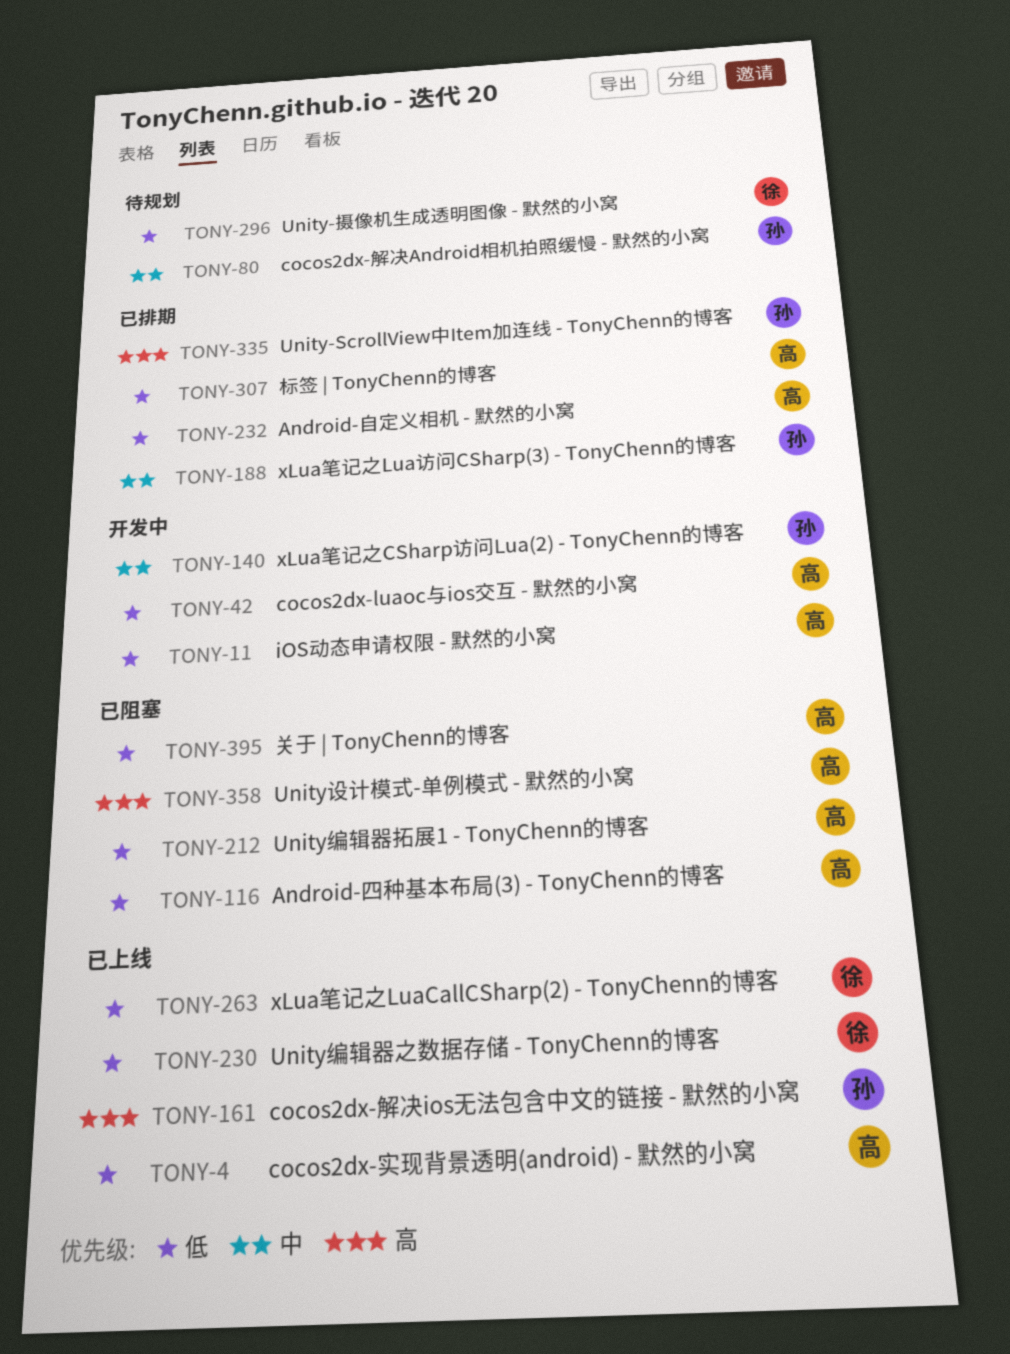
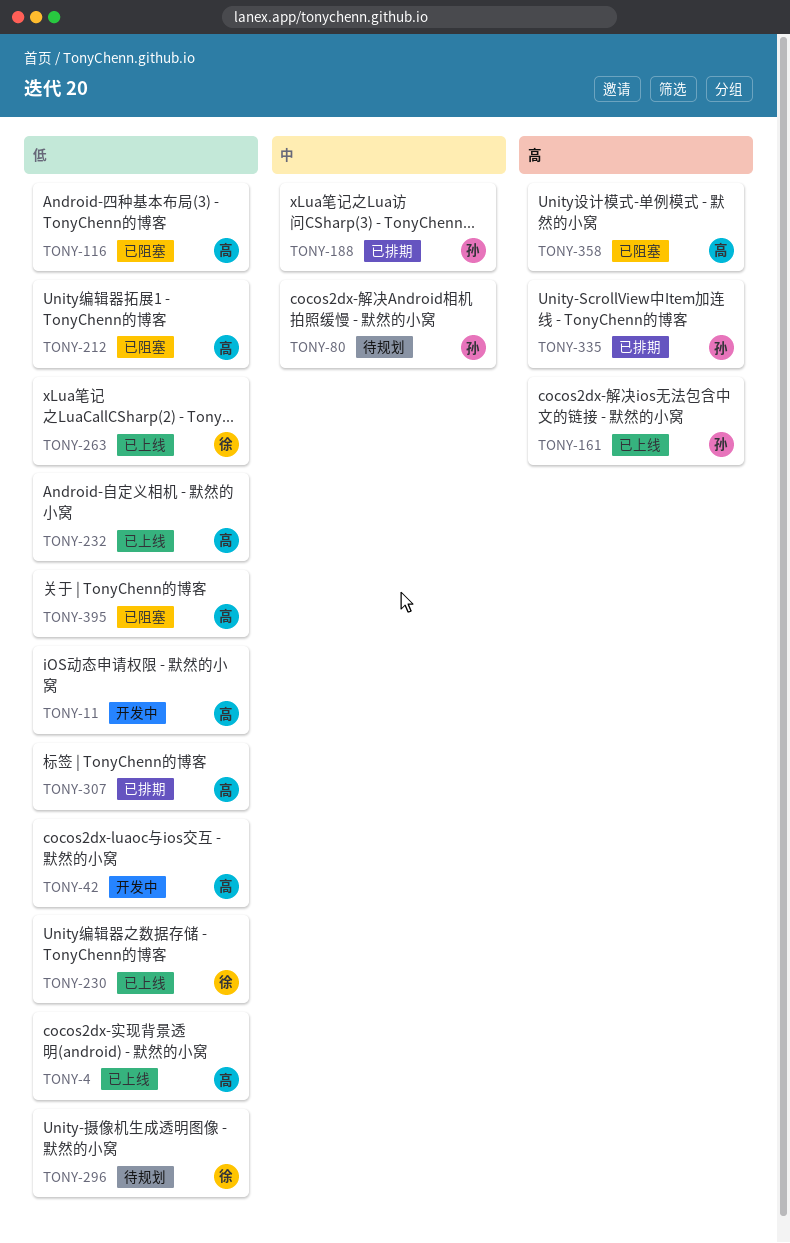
TONY-140: present -> none
TONY-232, status: 已排期 -> 已上线

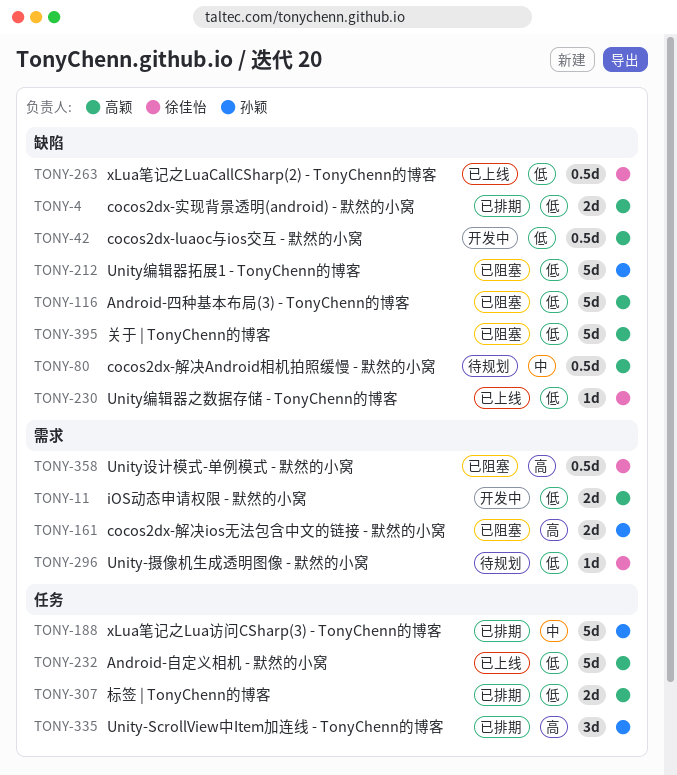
TONY-4, status: 已上线 -> 已排期
TONY-80, owner: 孙颖 -> 高颖
TONY-161, status: 已上线 -> 已阻塞
TONY-212, owner: 高颖 -> 孙颖
TONY-358, owner: 高颖 -> 徐佳怡

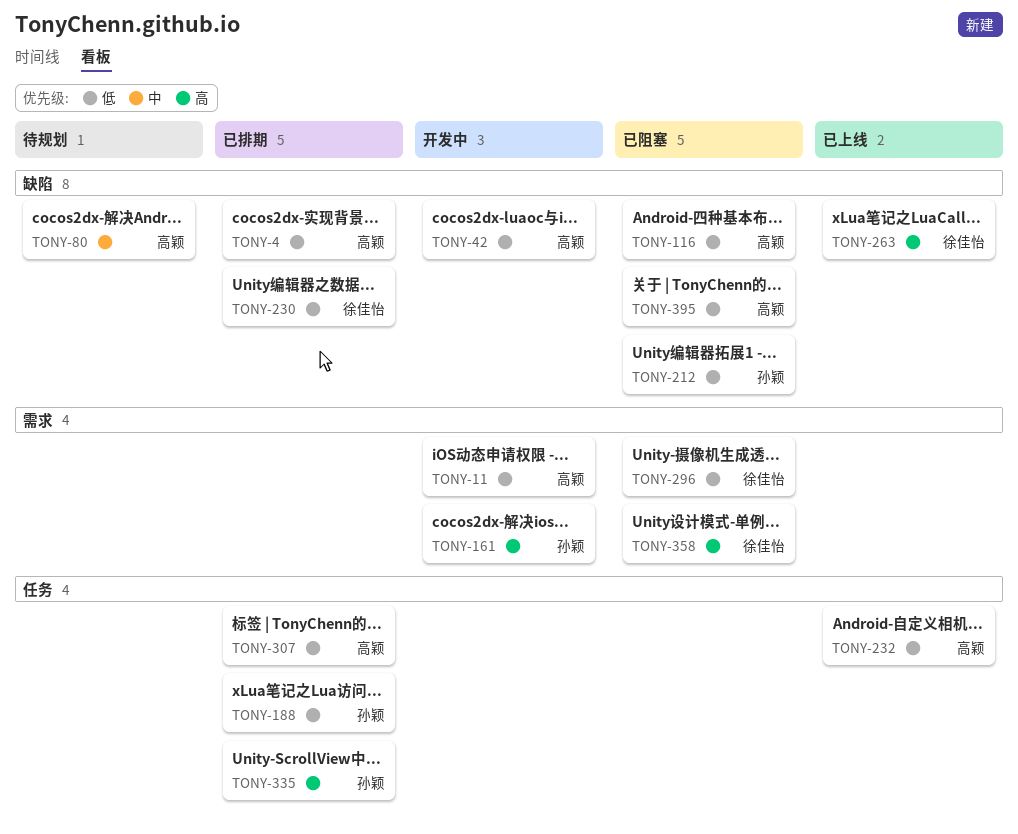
TONY-161, status: 已阻塞 -> 开发中
TONY-188, priority: 中 -> 低
TONY-230, status: 已上线 -> 已排期
TONY-263, priority: 低 -> 高
TONY-296, status: 待规划 -> 已阻塞

